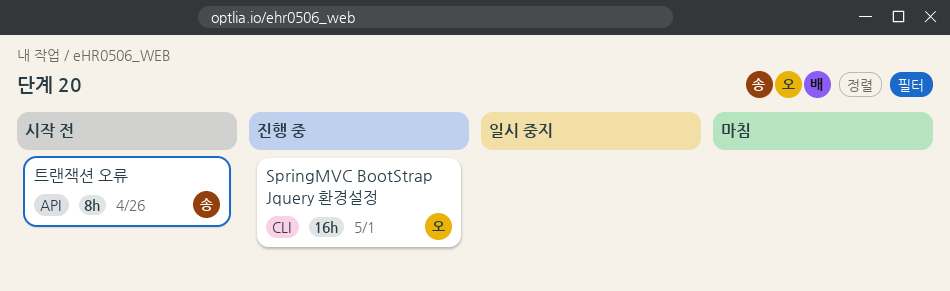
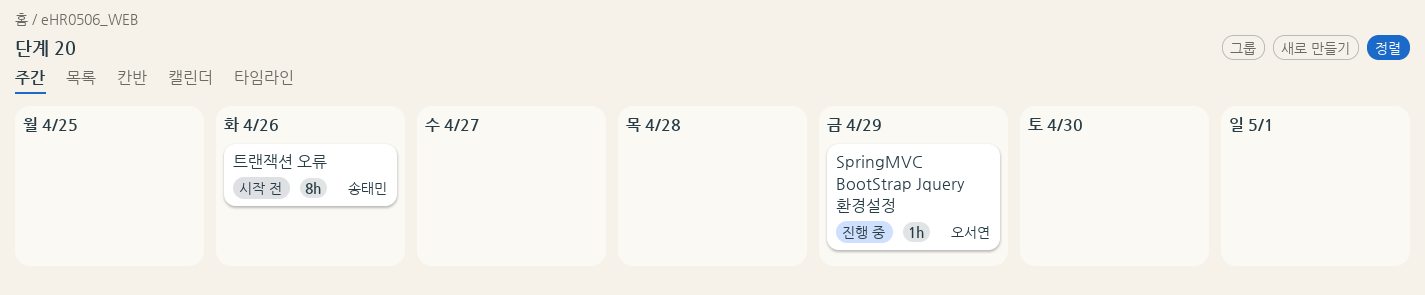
SpringMVC BootStrap Jquery 환경설정, estimate: 16h -> 1h
SpringMVC BootStrap Jquery 환경설정, due: May 1 -> Apr 29

